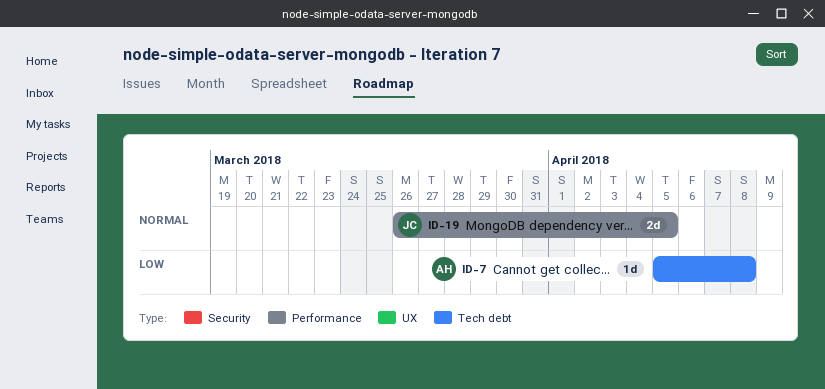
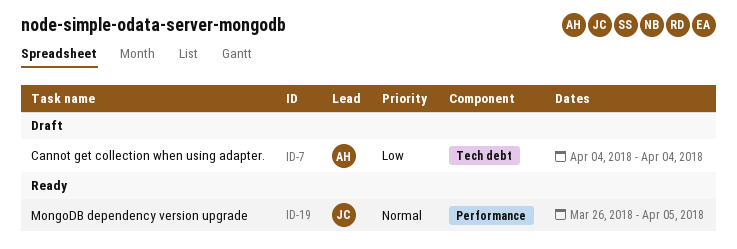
ID-7, start: Apr 5 -> Apr 4
ID-7, due: Apr 8 -> Apr 4

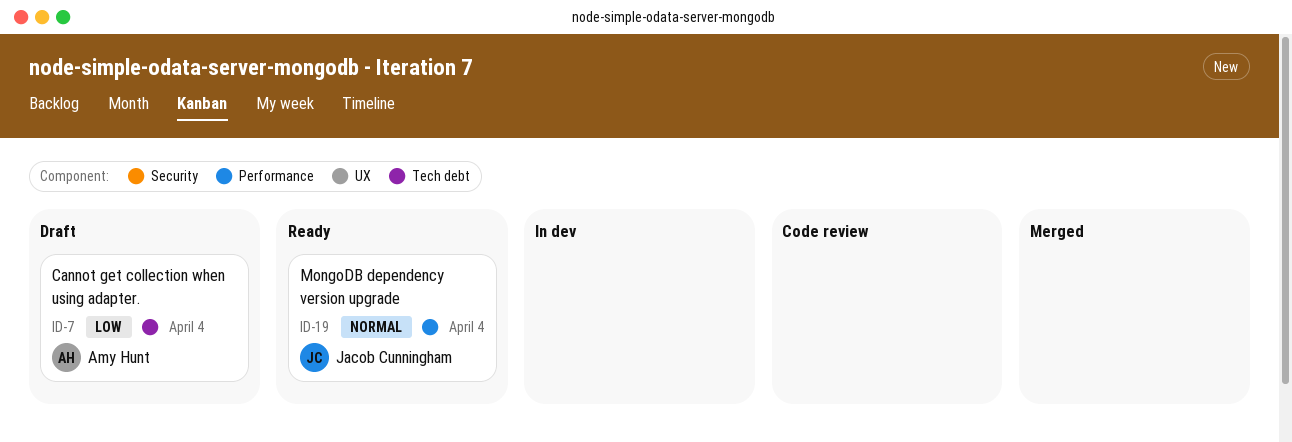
ID-19, due: Apr 5 -> Apr 4

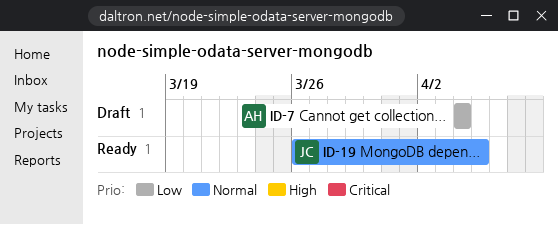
ID-19, due: Apr 4 -> Apr 5

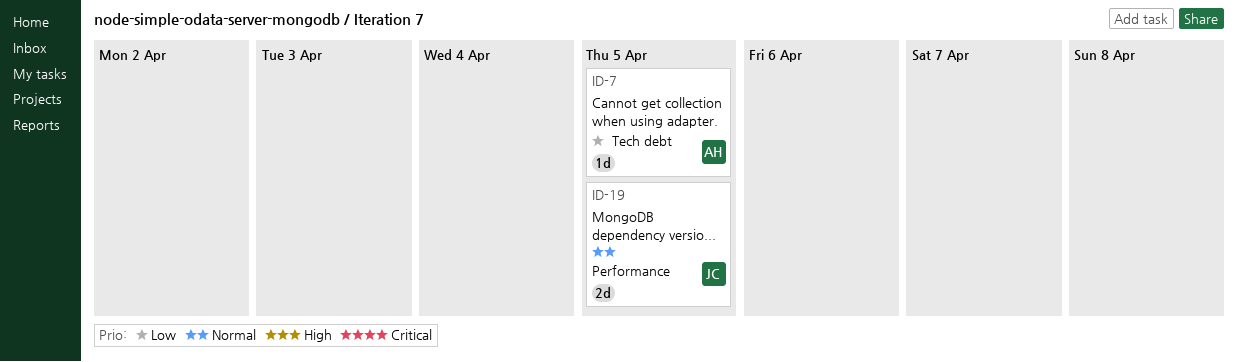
ID-7, due: Apr 4 -> Apr 5

